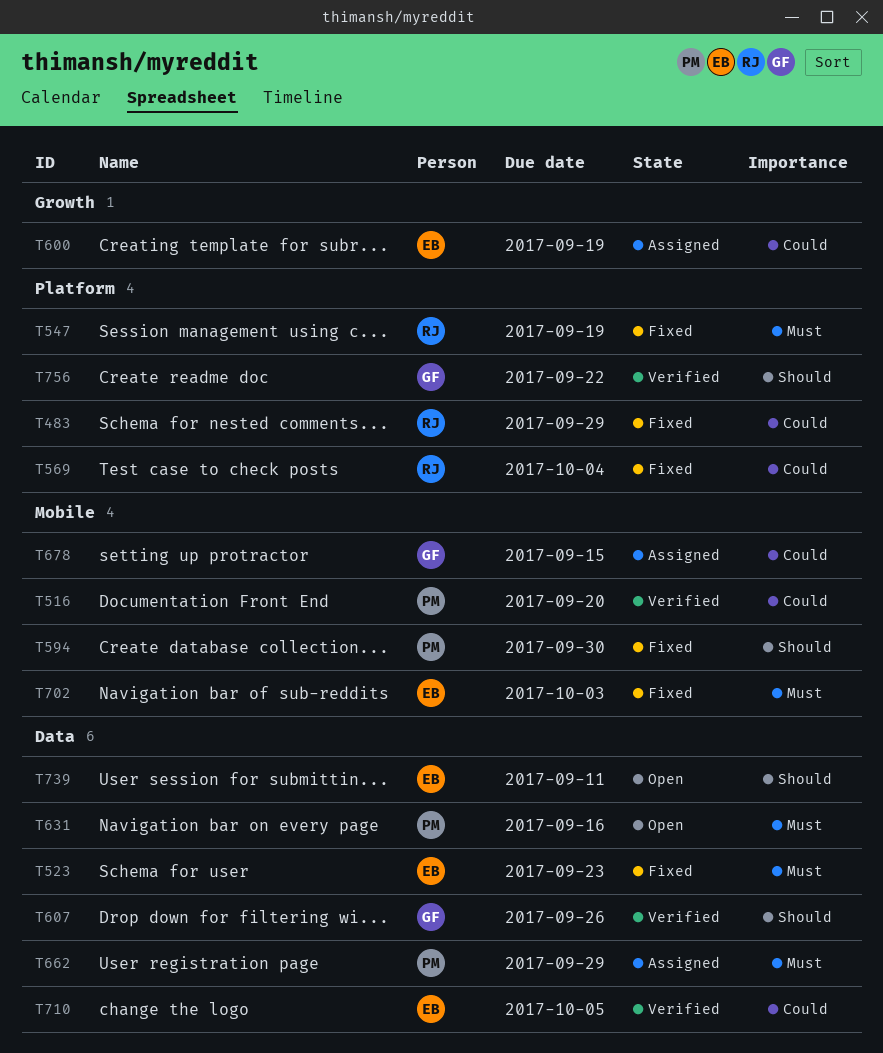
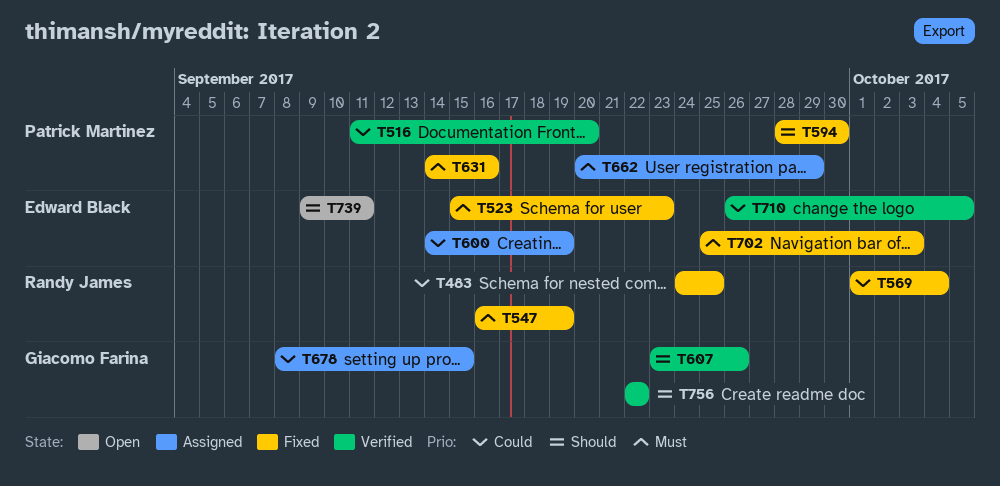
T483, due: Sep 29 -> Sep 25
T631, status: Open -> Fixed

